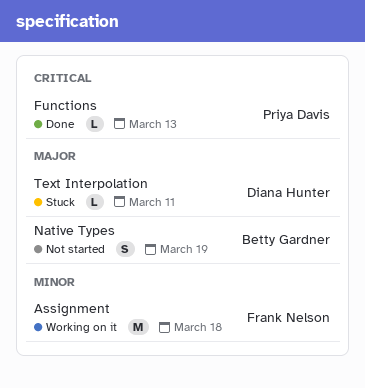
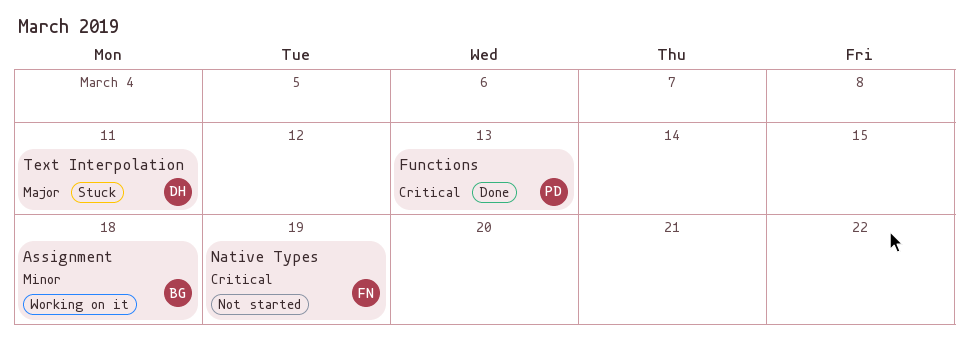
Assignment, owner: Frank Nelson -> Betty Gardner
Native Types, owner: Betty Gardner -> Frank Nelson
Native Types, priority: Major -> Critical

